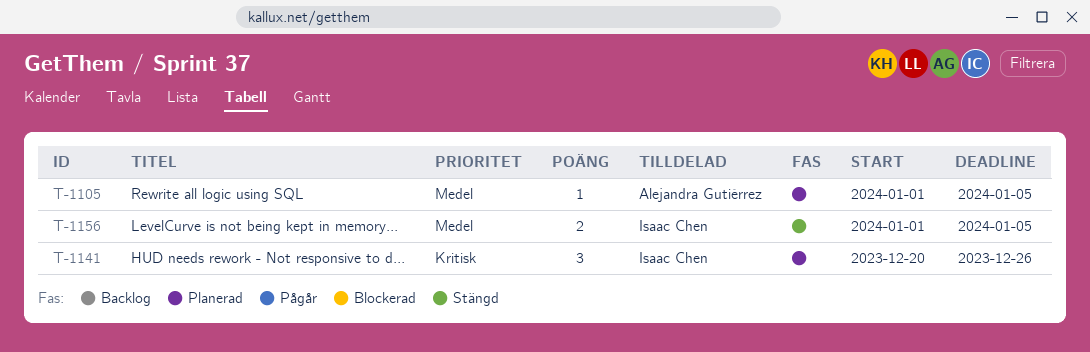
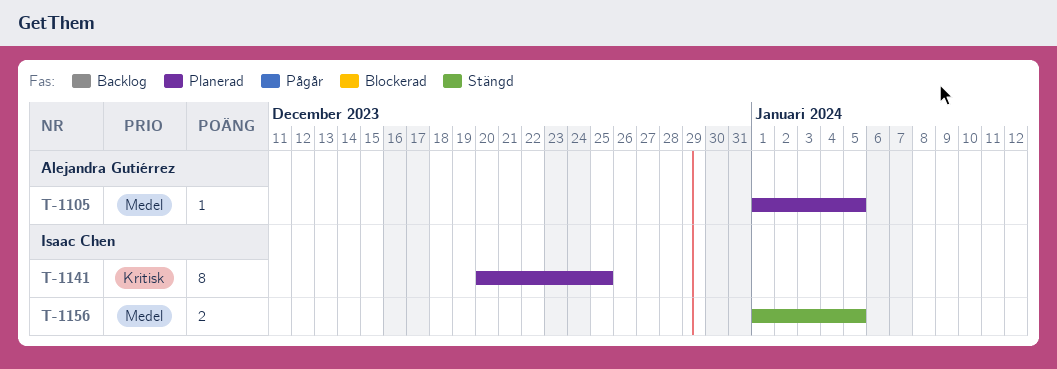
T-1141, estimate: 3 -> 8
T-1141, due: Dec 26 -> Dec 25

